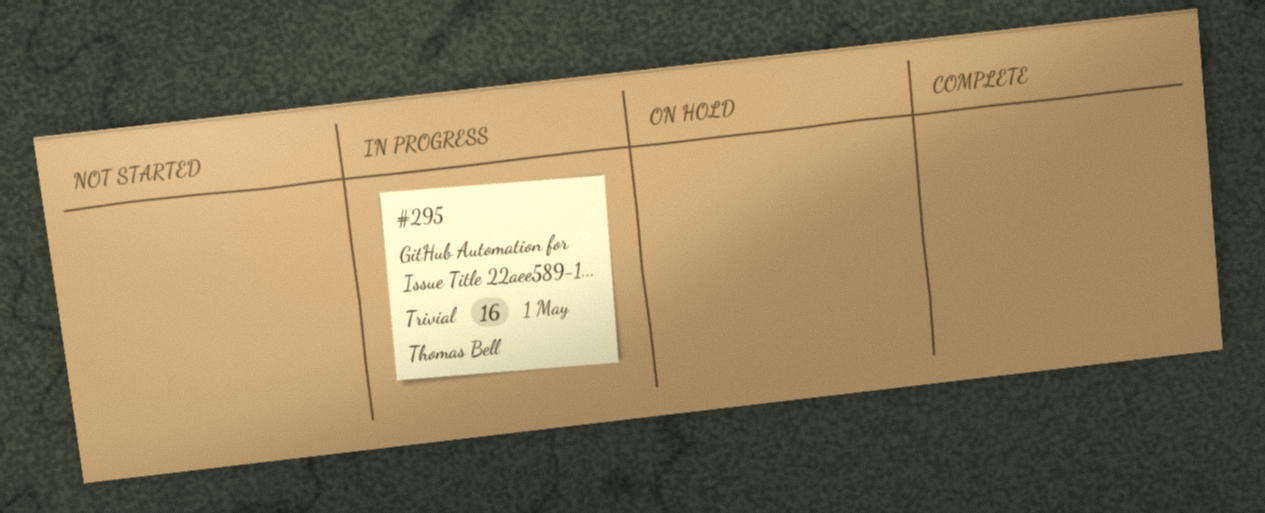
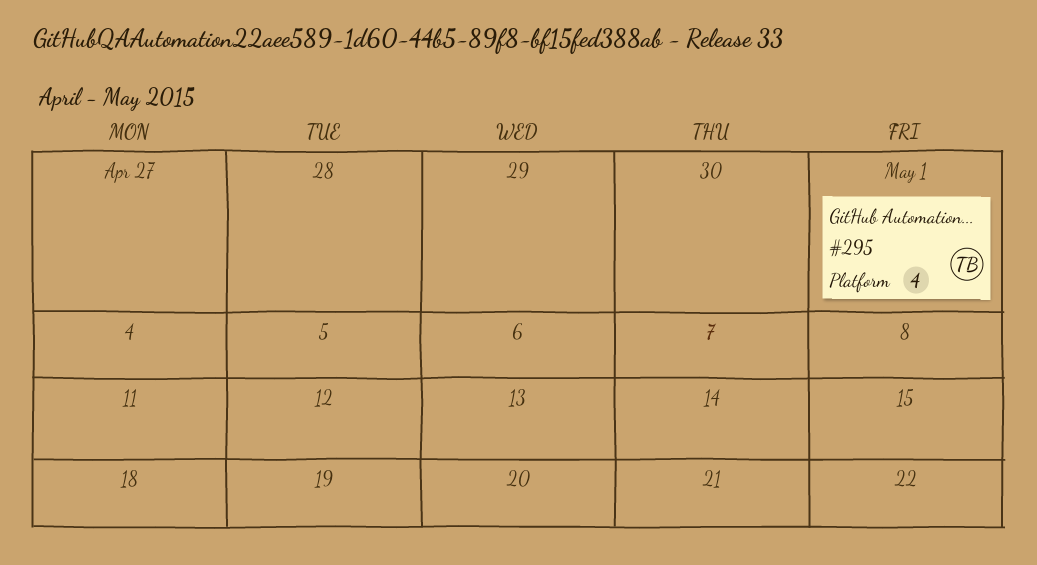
#295, estimate: 16 -> 4

